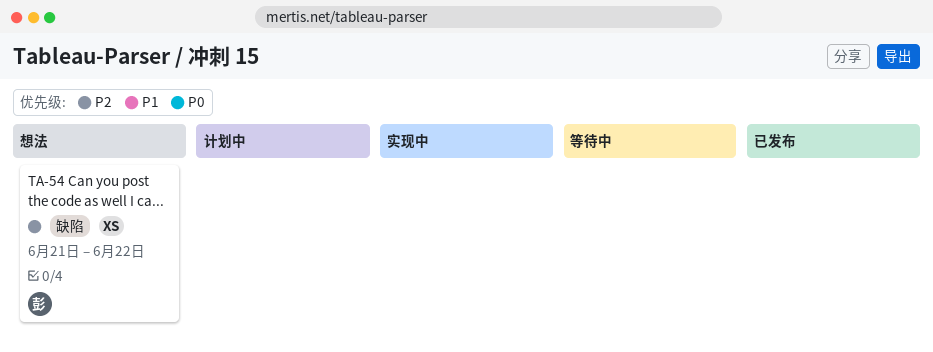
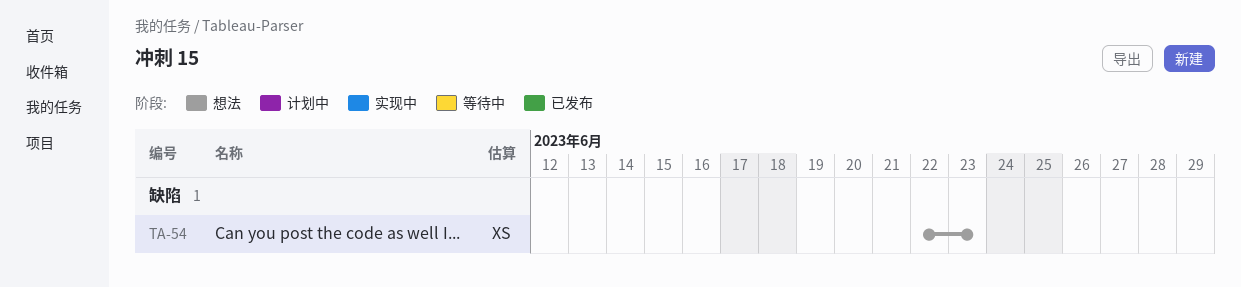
TA-54, start: Jun 21 -> Jun 22
TA-54, due: Jun 22 -> Jun 23

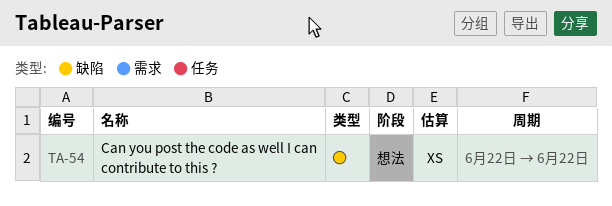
TA-54, due: Jun 23 -> Jun 22

